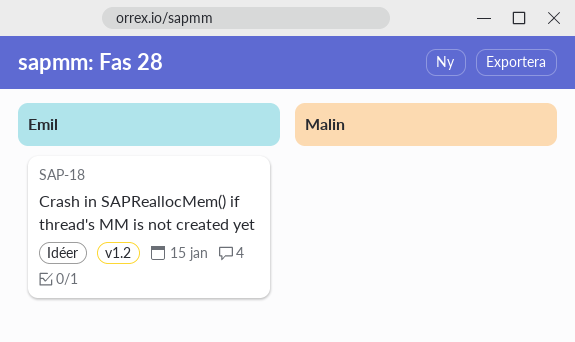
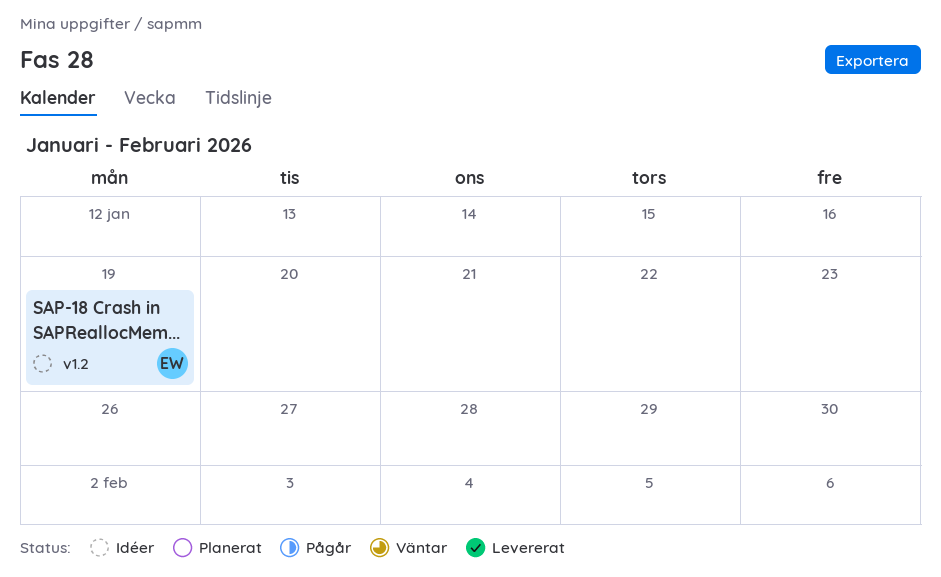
SAP-18, due: Jan 15 -> Jan 19

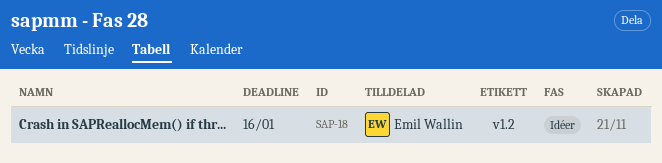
SAP-18, due: Jan 19 -> Jan 16

